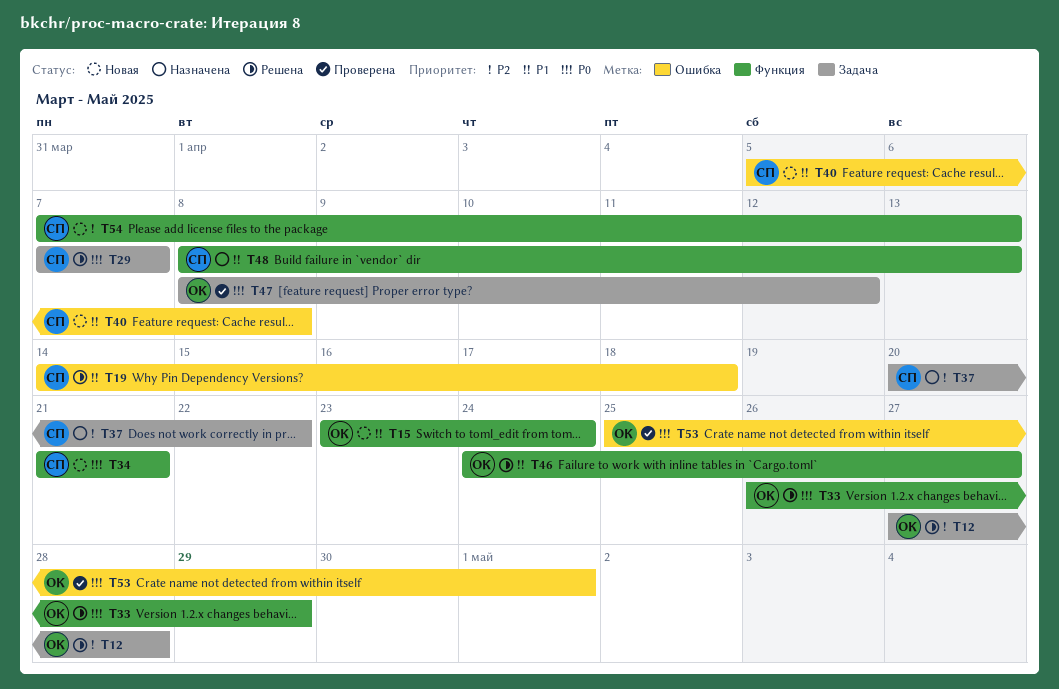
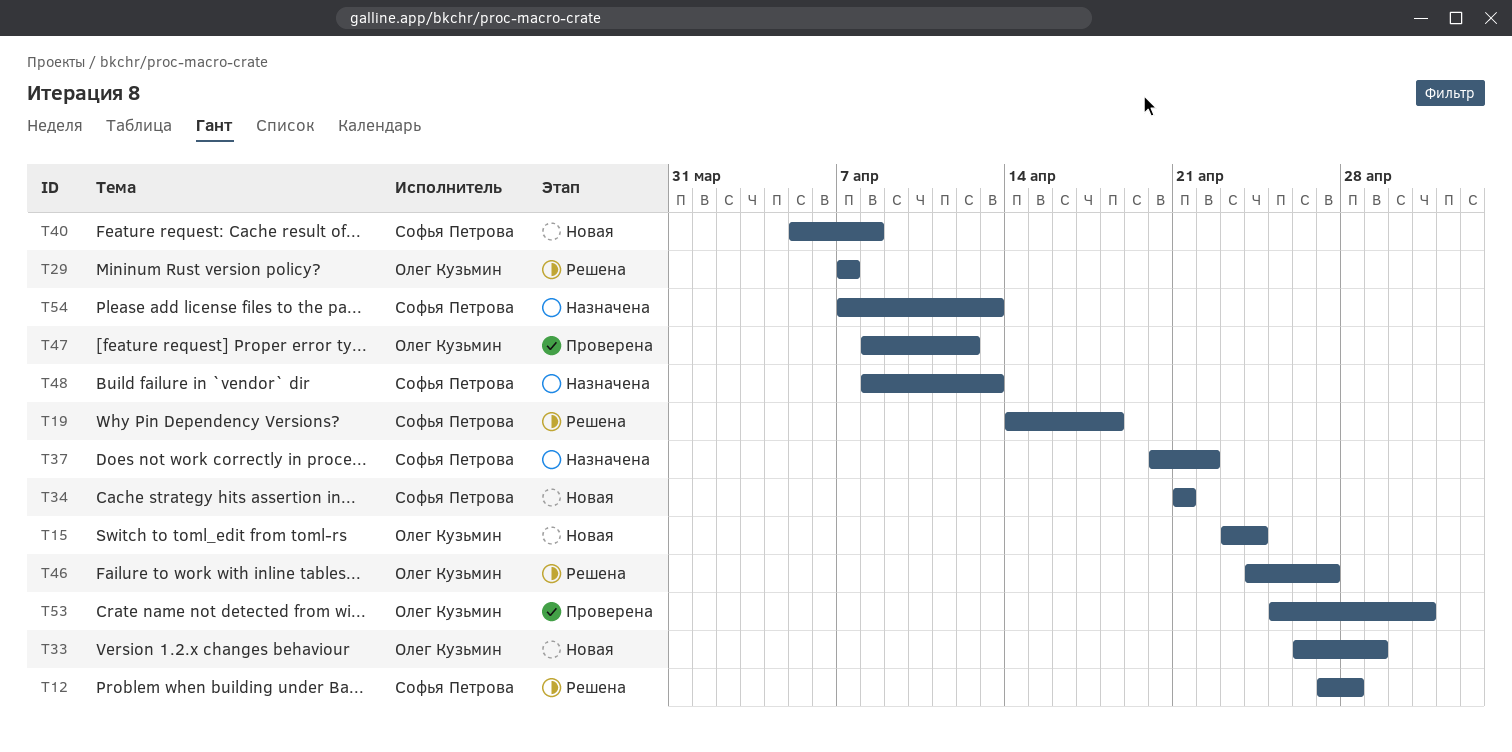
T12, owner: Олег Кузьмин -> Софья Петрова
T29, owner: Софья Петрова -> Олег Кузьмин
T33, status: Решена -> Новая
T54, status: Новая -> Назначена

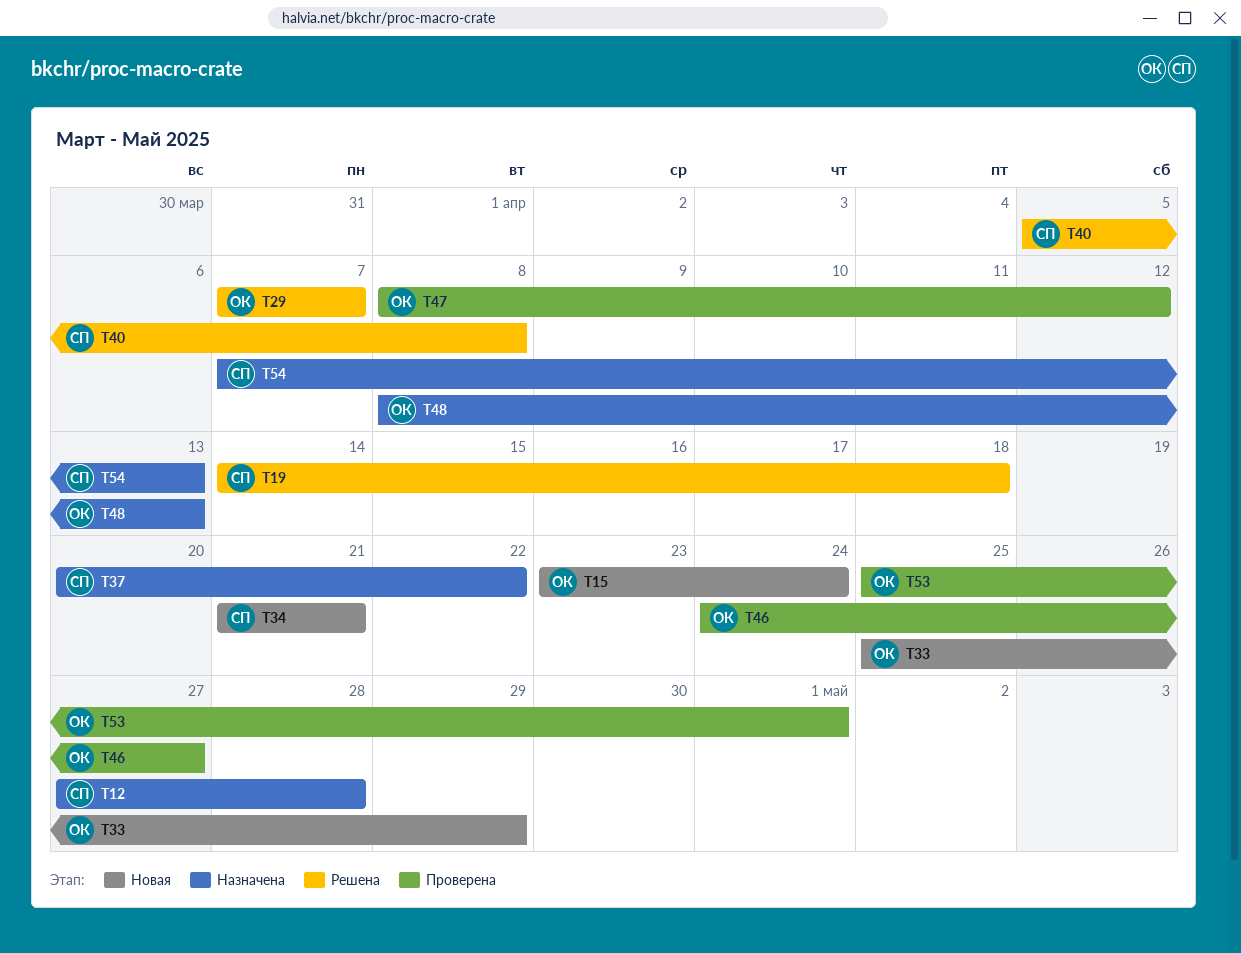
T12, status: Решена -> Назначена
T33, start: Apr 26 -> Apr 25
T40, status: Новая -> Решена
T46, status: Решена -> Проверена
T48, owner: Софья Петрова -> Олег Кузьмин

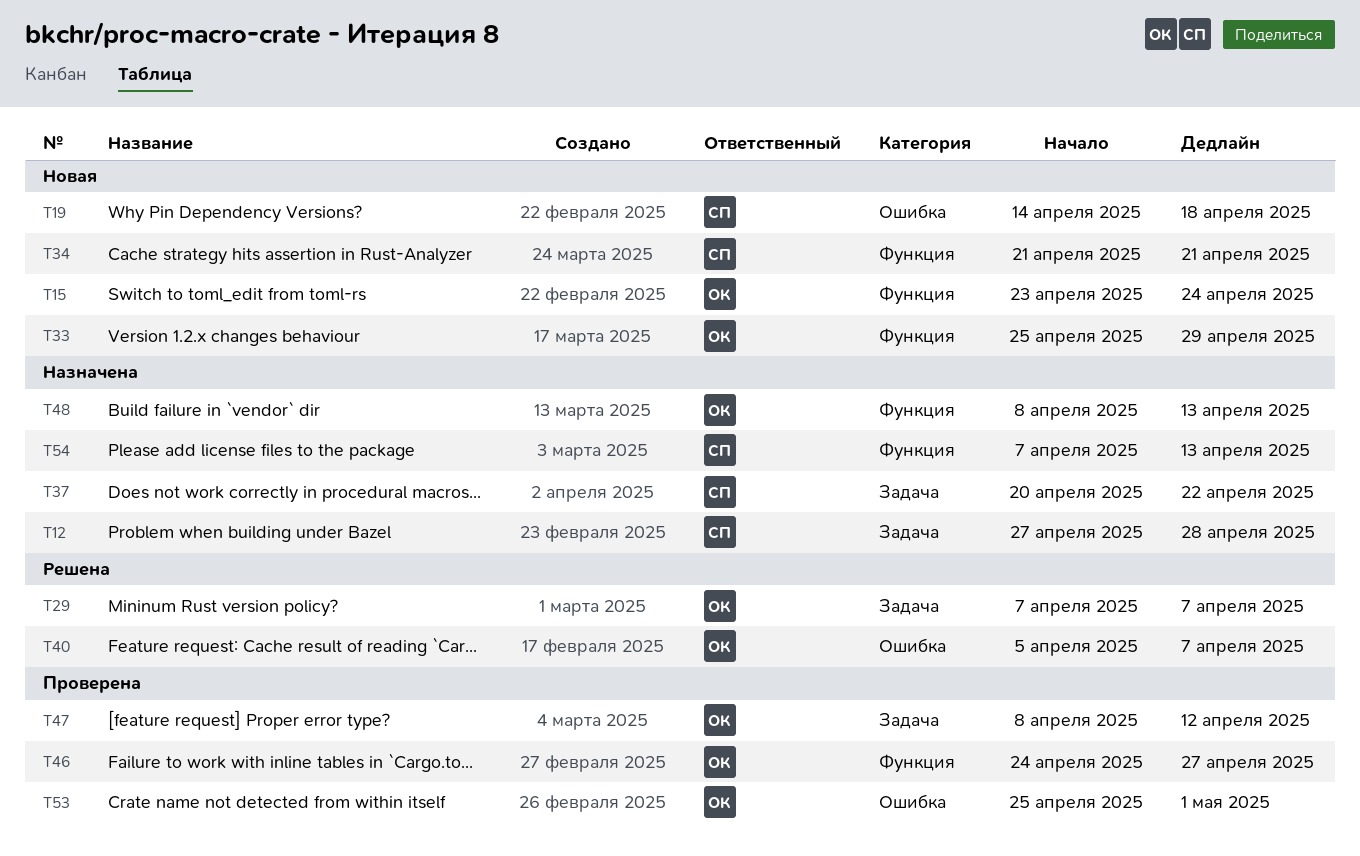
T19, status: Решена -> Новая
T40, owner: СП -> ОК
T40, due: Apr 8 -> Apr 7

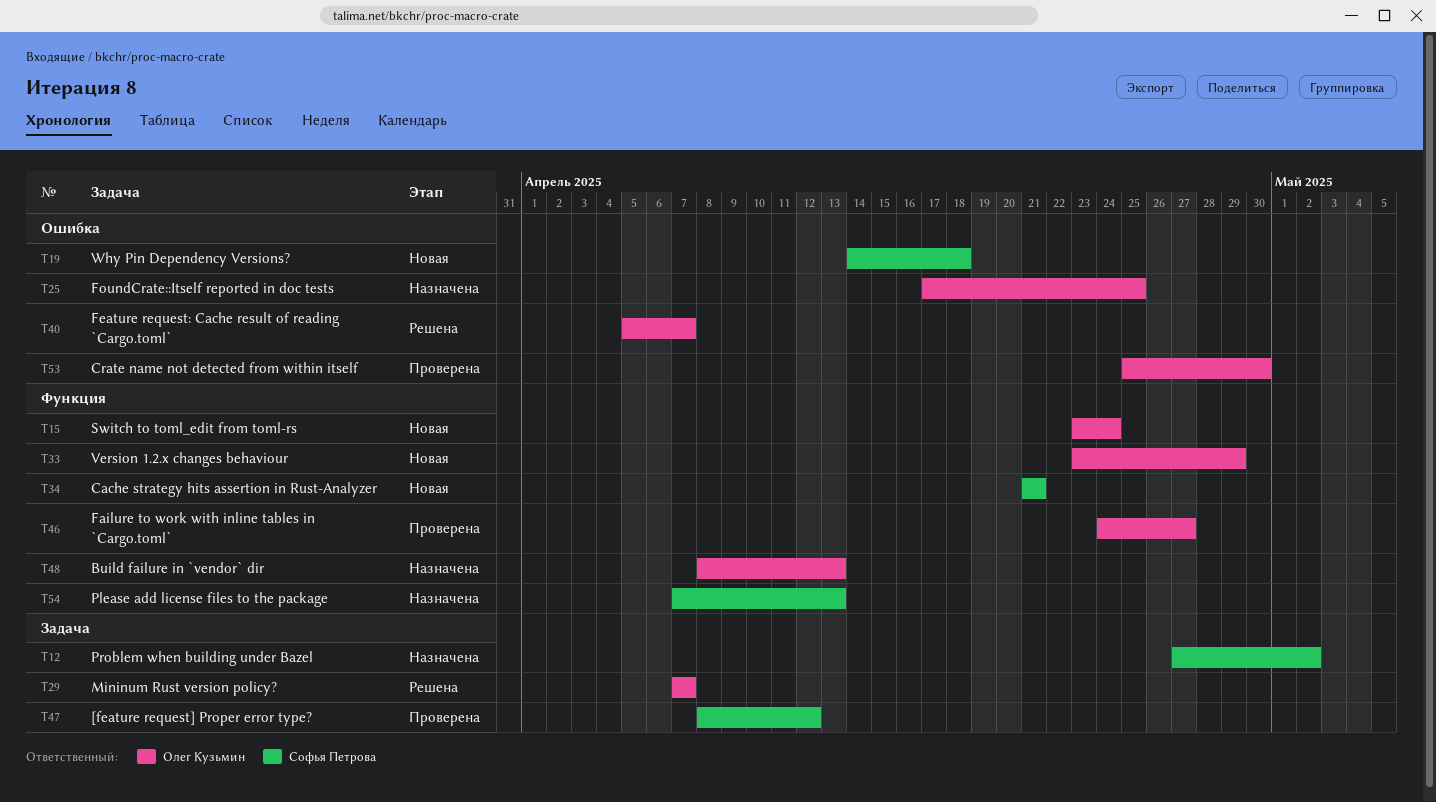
T12, due: Apr 28 -> May 2
T25: none -> present
T33, start: Apr 25 -> Apr 23
T37: present -> none
T47, owner: Олег Кузьмин -> Софья Петрова
T53, due: May 1 -> Apr 30

